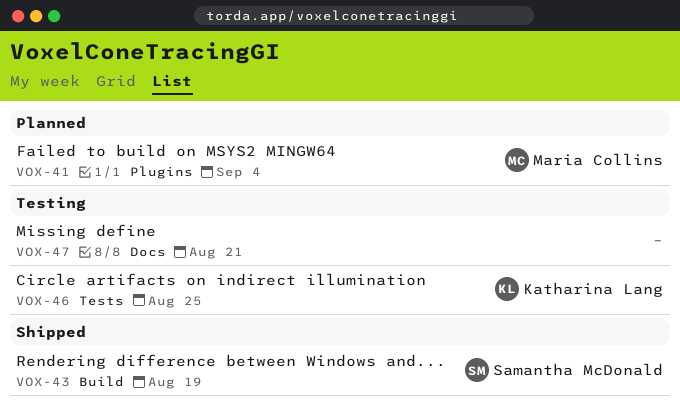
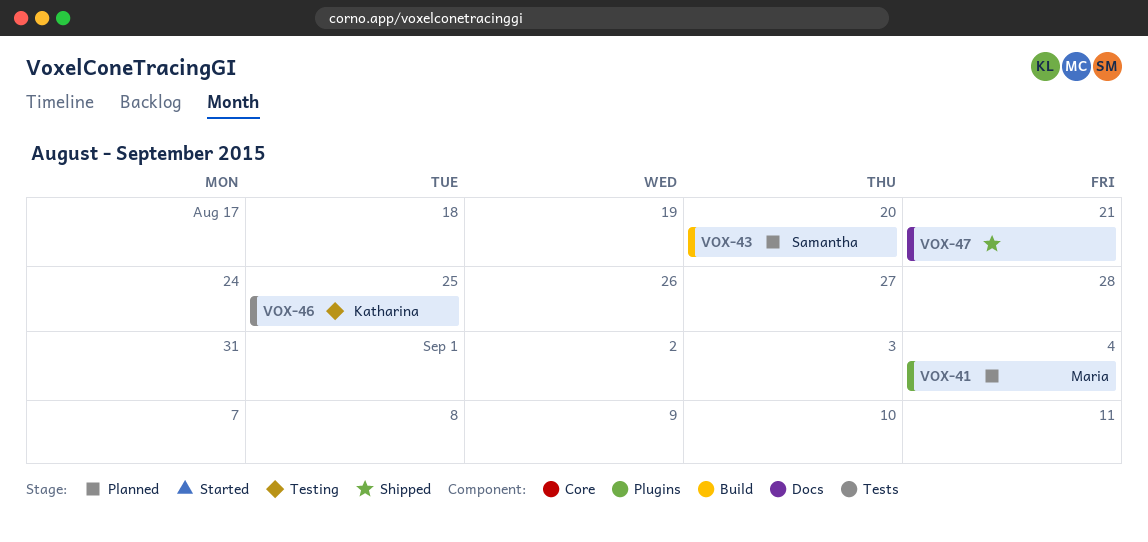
VOX-43, status: Shipped -> Planned
VOX-43, due: Aug 19 -> Aug 20
VOX-47, status: Testing -> Shipped

